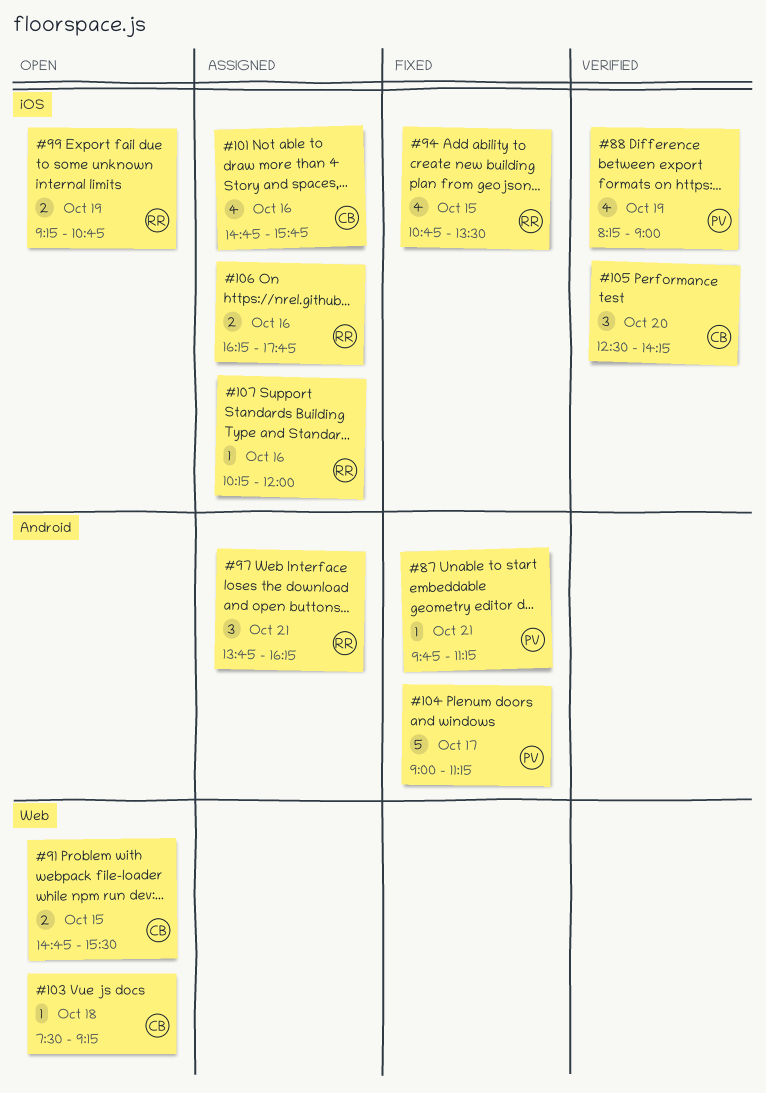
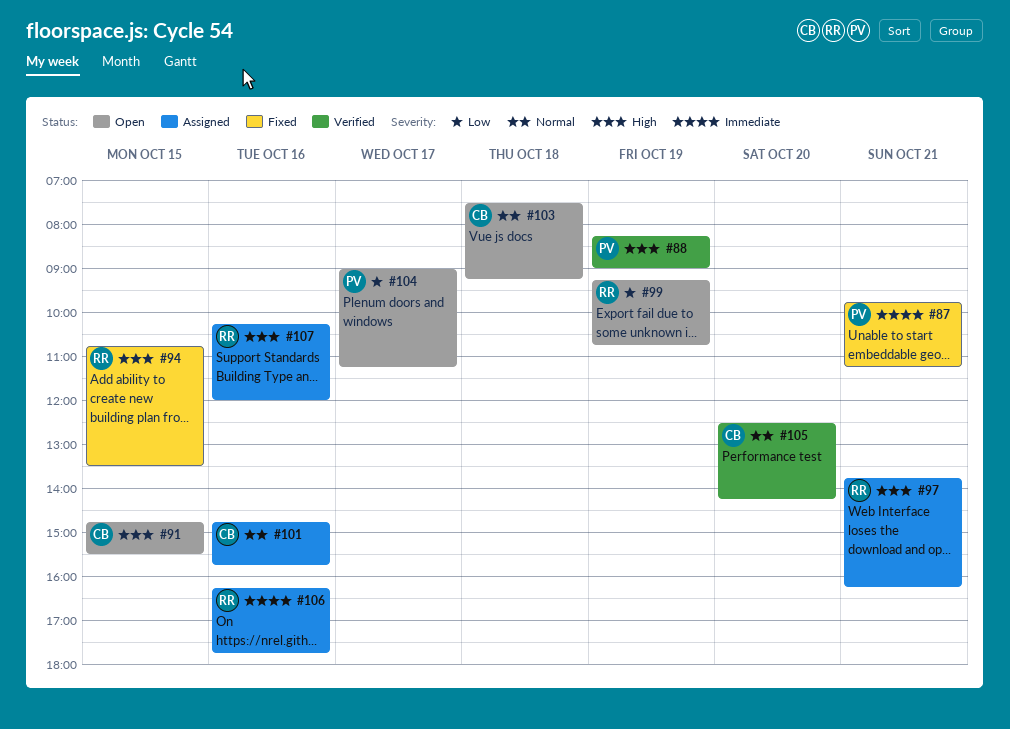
#104, status: Fixed -> Open

